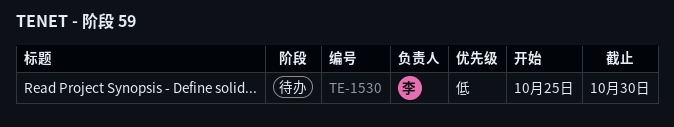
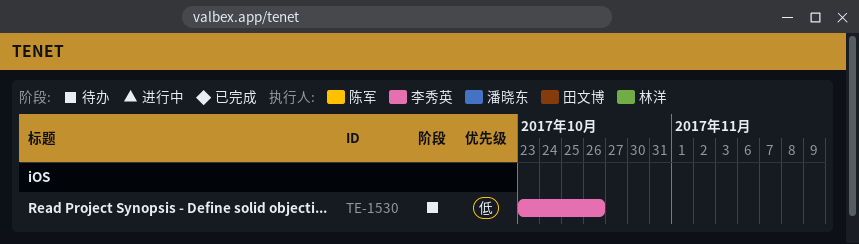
TE-1530, start: Oct 25 -> Oct 23
TE-1530, due: Oct 30 -> Oct 26

